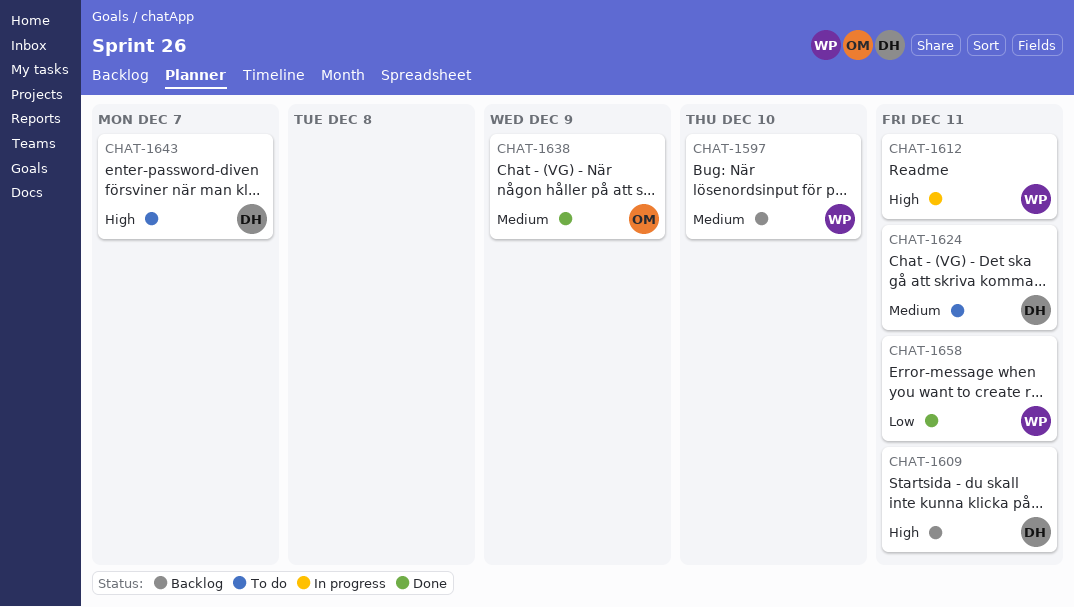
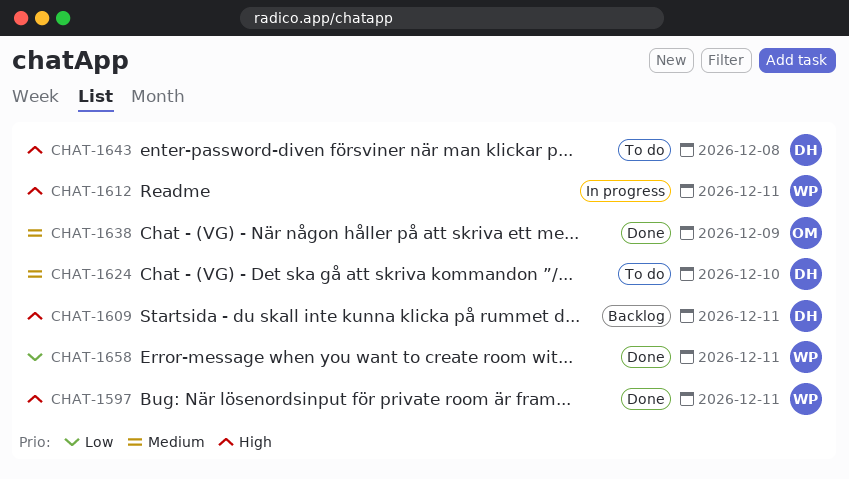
CHAT-1597, status: Backlog -> Done
CHAT-1597, priority: Medium -> High
CHAT-1597, due: Dec 10 -> Dec 11
CHAT-1624, due: Dec 11 -> Dec 10
CHAT-1643, due: Dec 7 -> Dec 8

